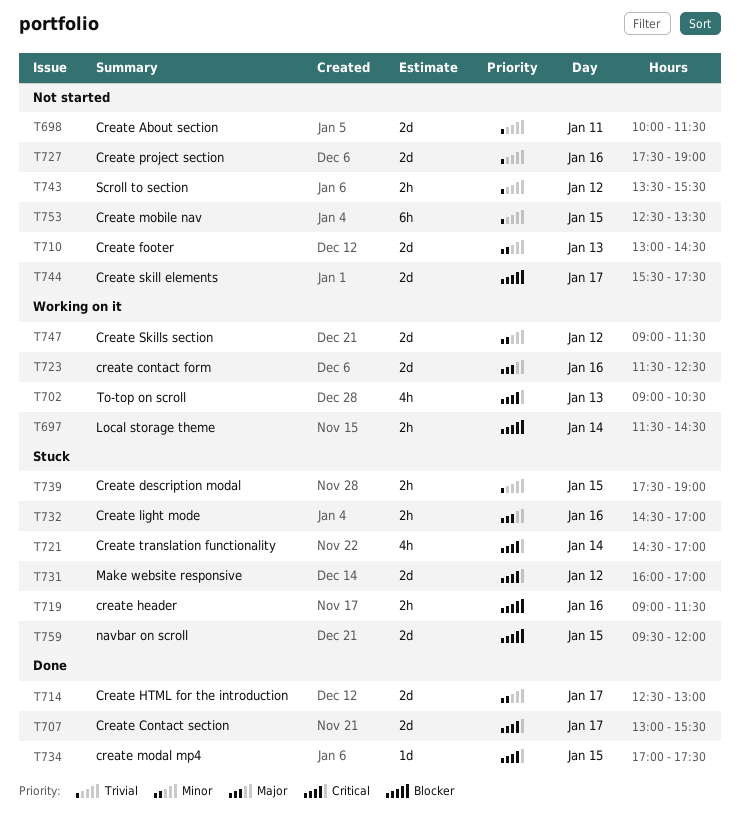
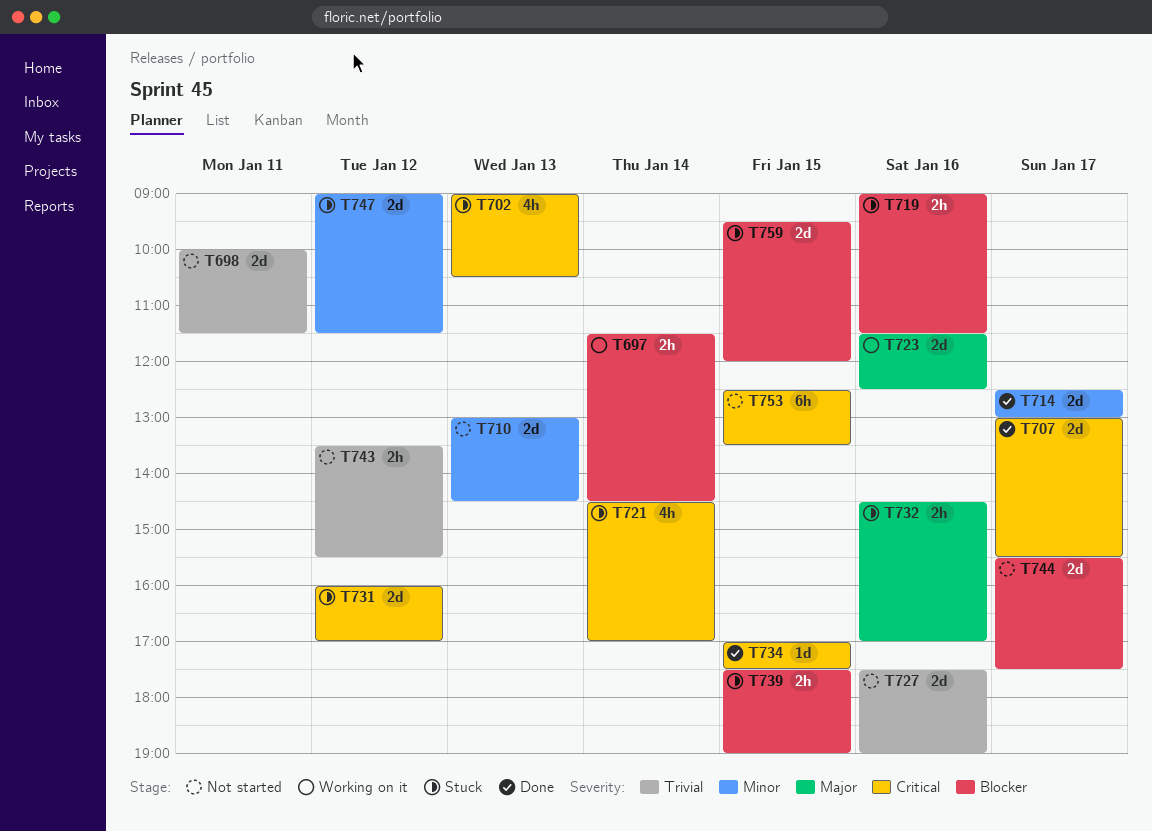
T702, status: Working on it -> Stuck
T739, priority: Trivial -> Blocker
T747, status: Working on it -> Stuck
T753, priority: Trivial -> Critical

